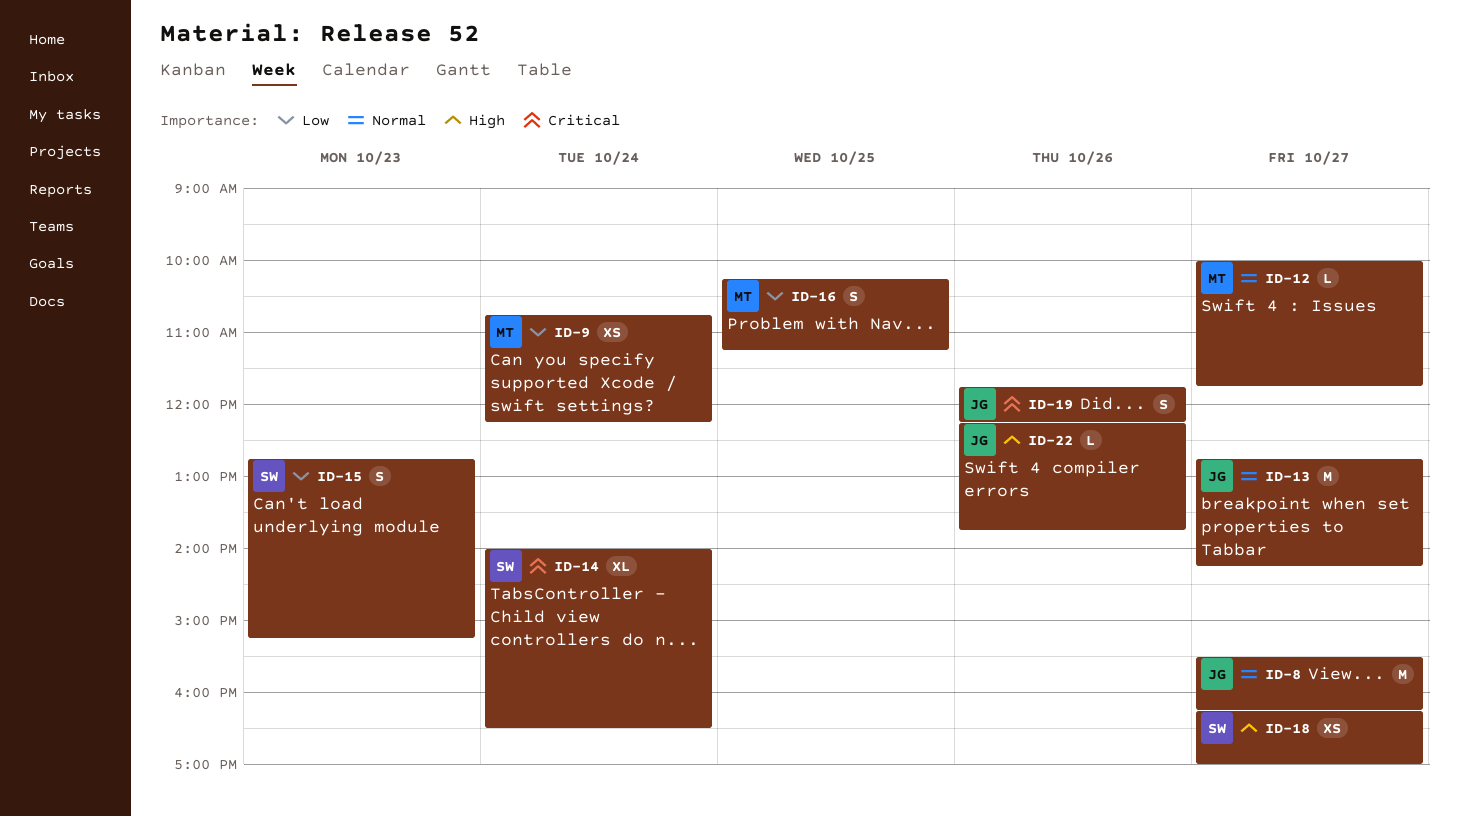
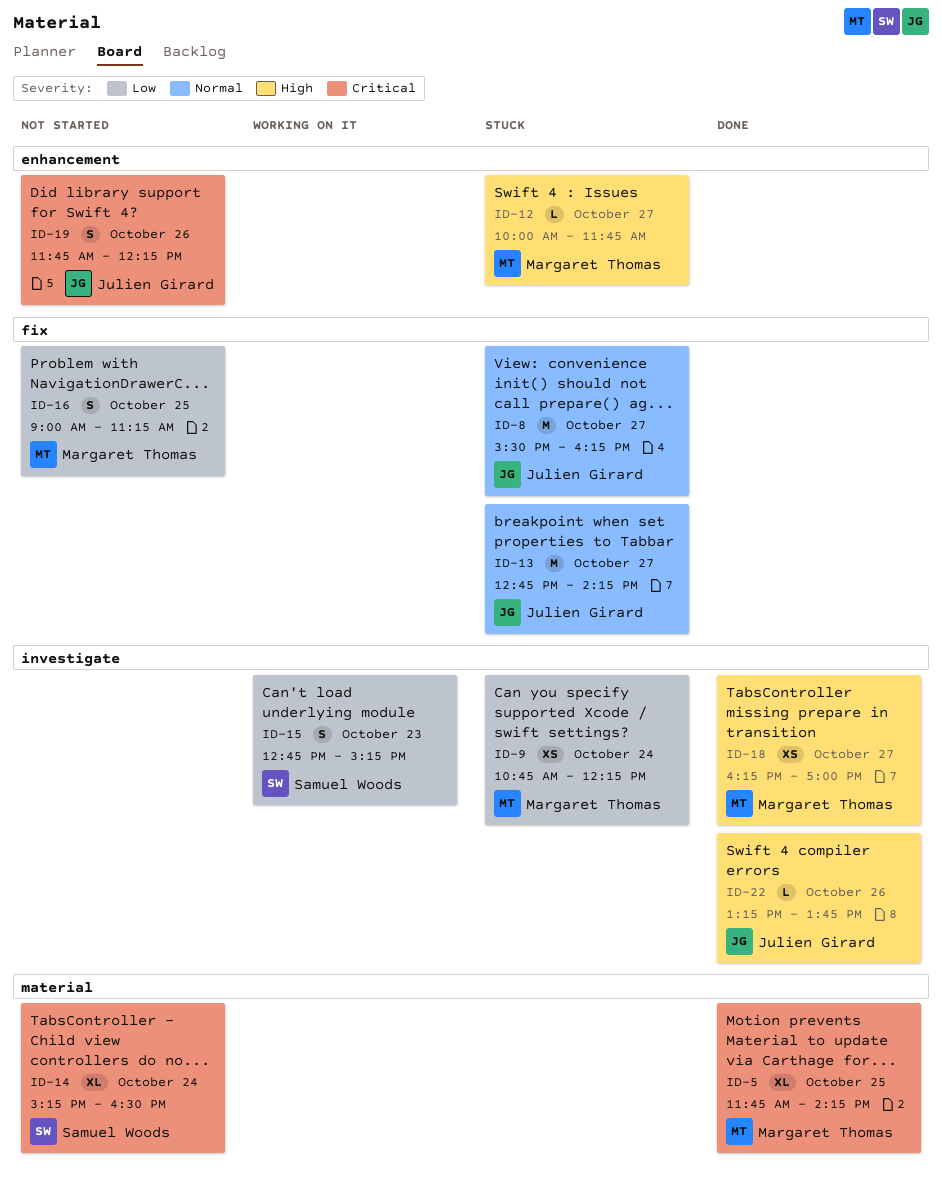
ID-5: none -> present
ID-12, priority: Normal -> High
ID-14, begins: 14:00 -> 15:15
ID-16, begins: 10:15 -> 09:00
ID-18, owner: Samuel Woods -> Margaret Thomas
ID-22, begins: 12:15 -> 13:15

